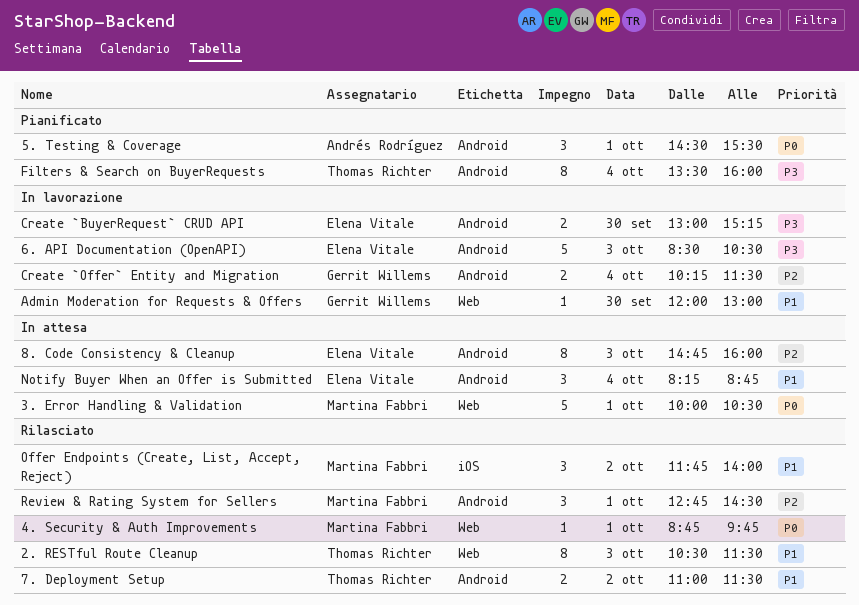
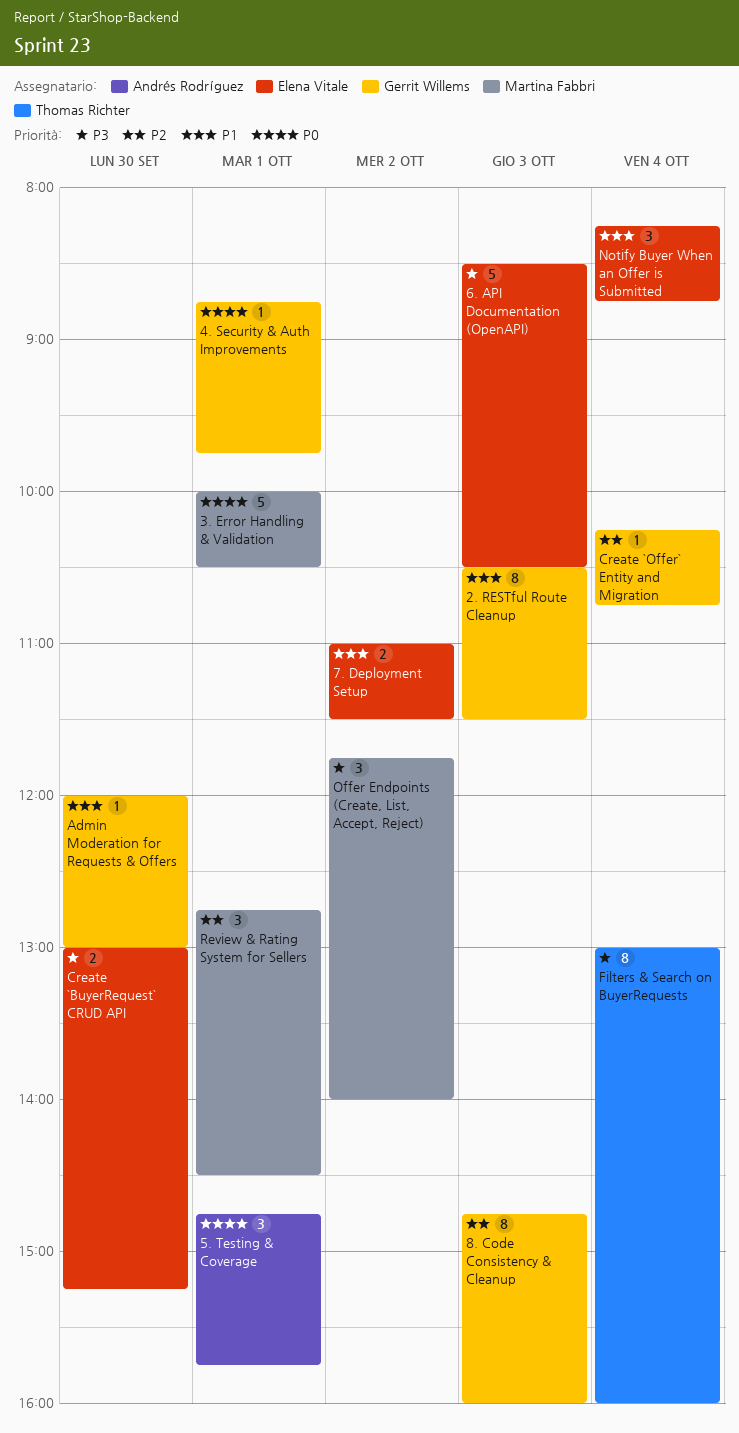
2. RESTful Route Cleanup, owner: Thomas Richter -> Gerrit Willems
4. Security & Auth Improvements, owner: Martina Fabbri -> Gerrit Willems
5. Testing & Coverage, begins: 14:30 -> 14:45
5. Testing & Coverage, ends: 15:30 -> 15:45
7. Deployment Setup, owner: Thomas Richter -> Elena Vitale
8. Code Consistency & Cleanup, owner: Elena Vitale -> Gerrit Willems
Create `Offer` Entity and Migration, estimate: 2 -> 1
Create `Offer` Entity and Migration, ends: 11:30 -> 10:45
Filters & Search on BuyerRequests, begins: 13:30 -> 13:00
Offer Endpoints (Create, List, Accept, Reject), priority: P1 -> P3

